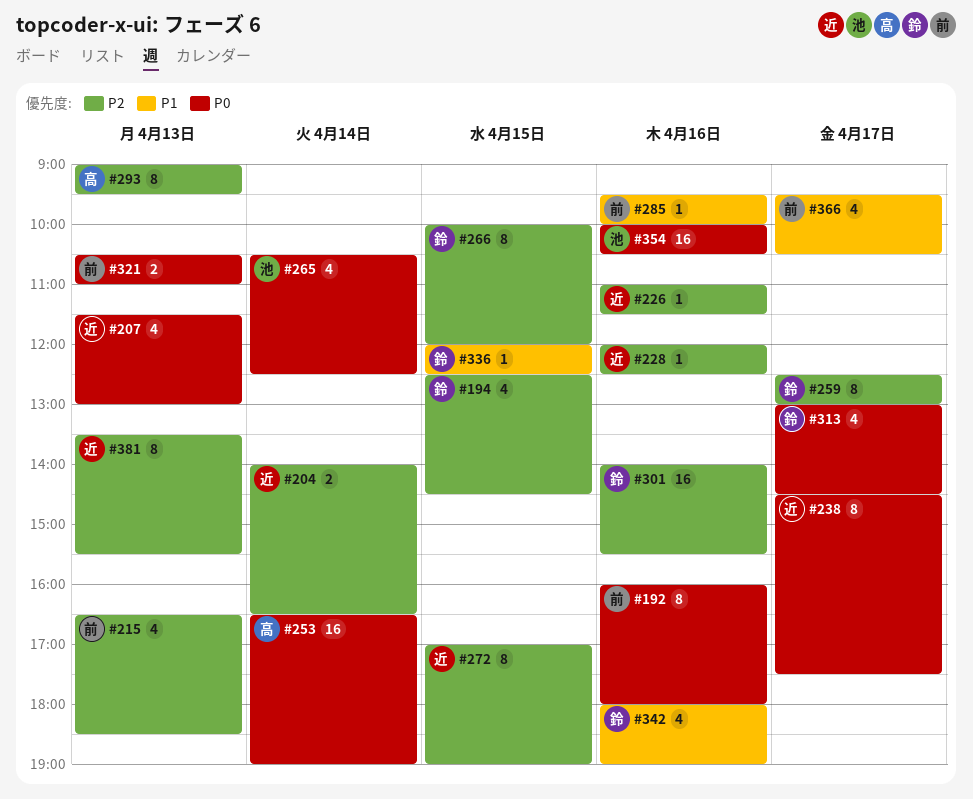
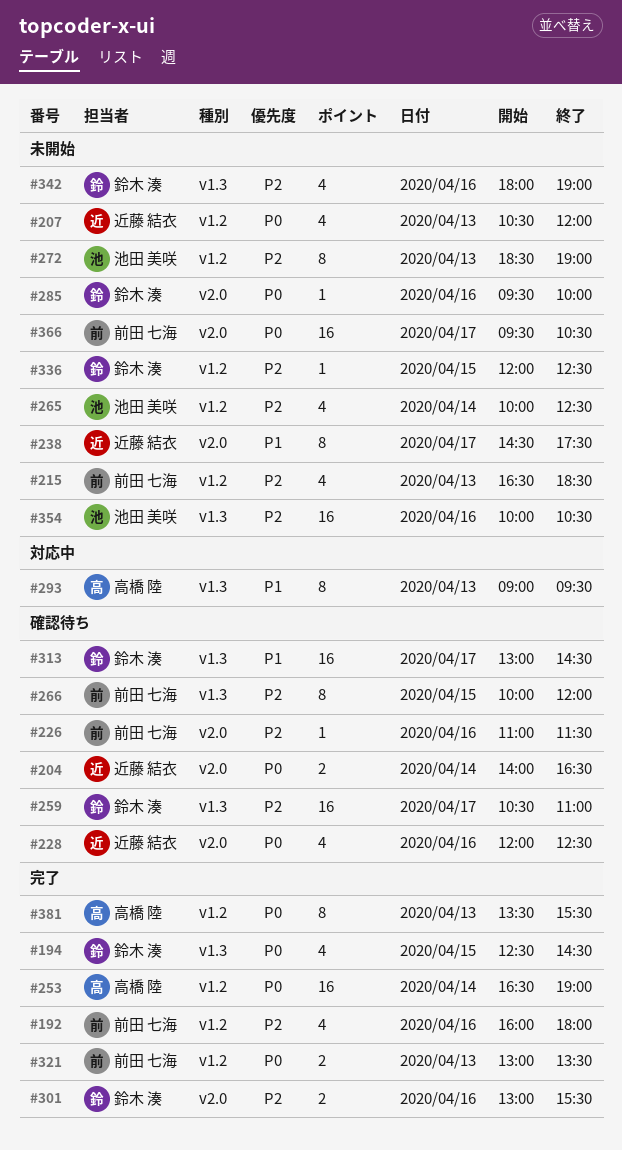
#192, priority: P0 -> P2
#192, estimate: 8 -> 4
#194, priority: P2 -> P0
#204, priority: P2 -> P0
#207, begins: 11:30 -> 10:30
#207, ends: 13:00 -> 12:00
#226, owner: 近藤 結衣 -> 前田 七海
#228, priority: P2 -> P0
#228, estimate: 1 -> 4
#238, priority: P0 -> P1
#259, estimate: 8 -> 16
#259, begins: 12:30 -> 10:30
#259, ends: 13:00 -> 11:00
#265, priority: P0 -> P2
#265, begins: 10:30 -> 10:00
#266, owner: 鈴木 湊 -> 前田 七海
#272, owner: 近藤 結衣 -> 池田 美咲
#272, day: Apr 15 -> Apr 13
#272, begins: 17:00 -> 18:30
#285, owner: 前田 七海 -> 鈴木 湊
#285, priority: P1 -> P0
#293, priority: P2 -> P1
#301, estimate: 16 -> 2
#301, begins: 14:00 -> 13:00
#313, priority: P0 -> P1
#313, estimate: 4 -> 16
#321, begins: 10:30 -> 13:00
#321, ends: 11:00 -> 13:30
#336, priority: P1 -> P2
#342, priority: P1 -> P2
#354, priority: P0 -> P2
#366, priority: P1 -> P0
#366, estimate: 4 -> 16
#381, owner: 近藤 結衣 -> 高橋 陸
#381, priority: P2 -> P0

